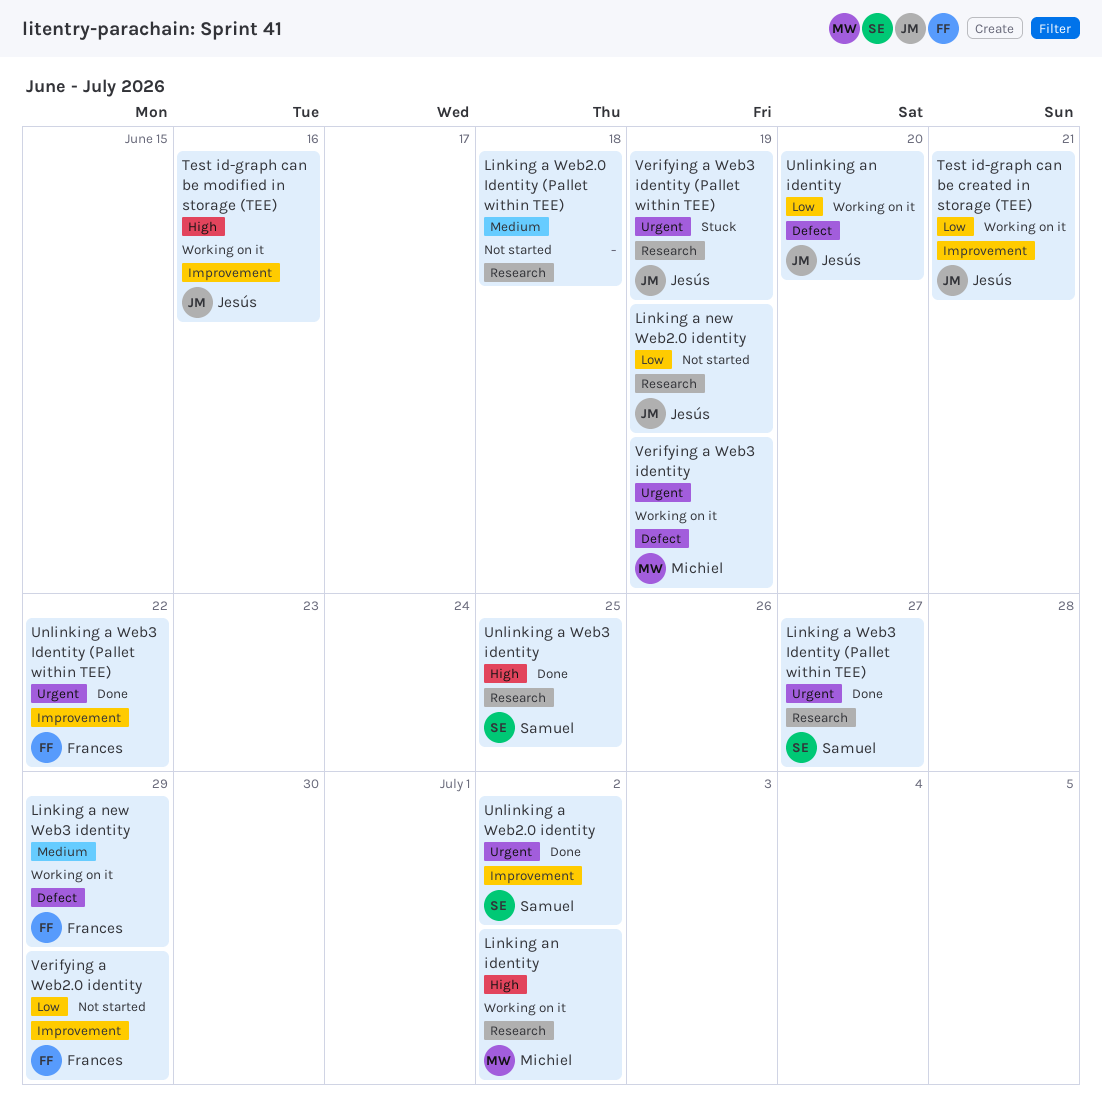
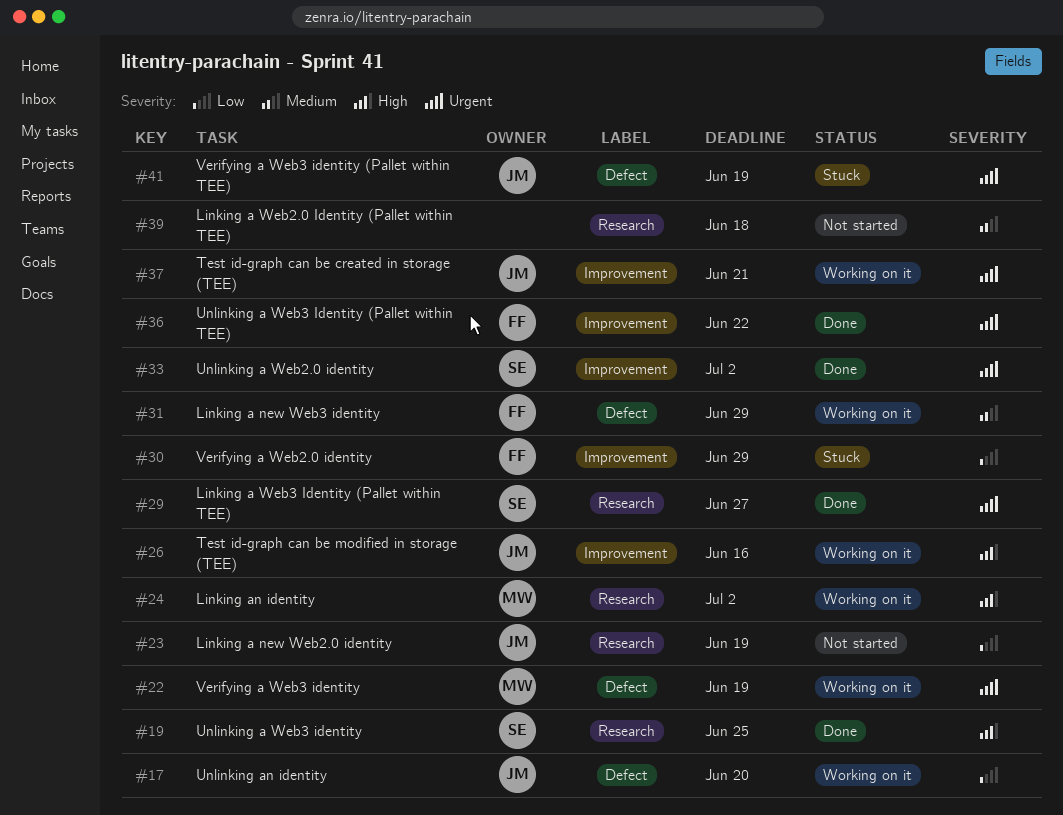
Test id-graph can be created in storage (TEE), priority: Low -> Urgent
Verifying a Web2.0 identity, status: Not started -> Stuck
Verifying a Web3 identity (Pallet within TEE), label: Research -> Defect

